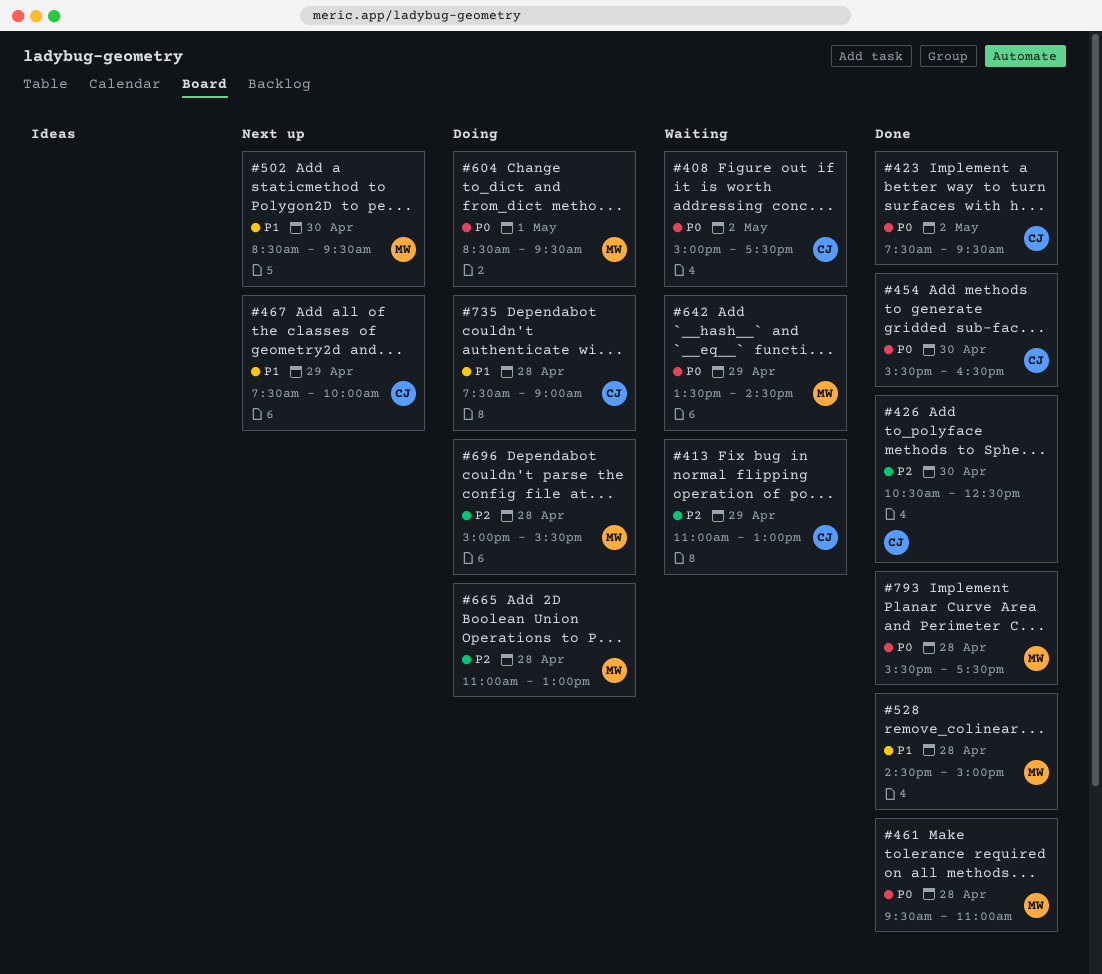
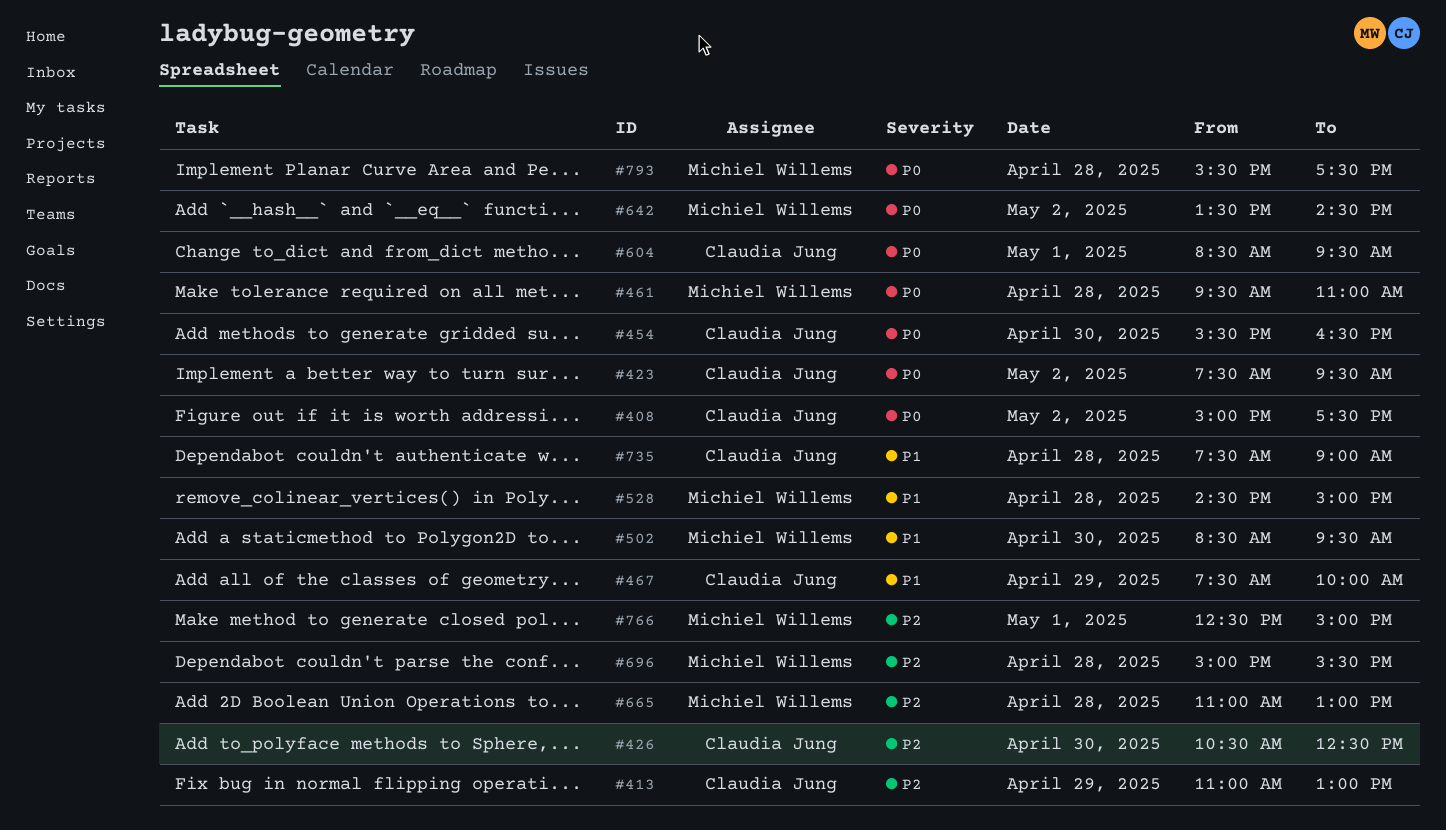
#604, owner: Michiel Willems -> Claudia Jung
#642, day: Apr 29 -> May 2
#766: none -> present

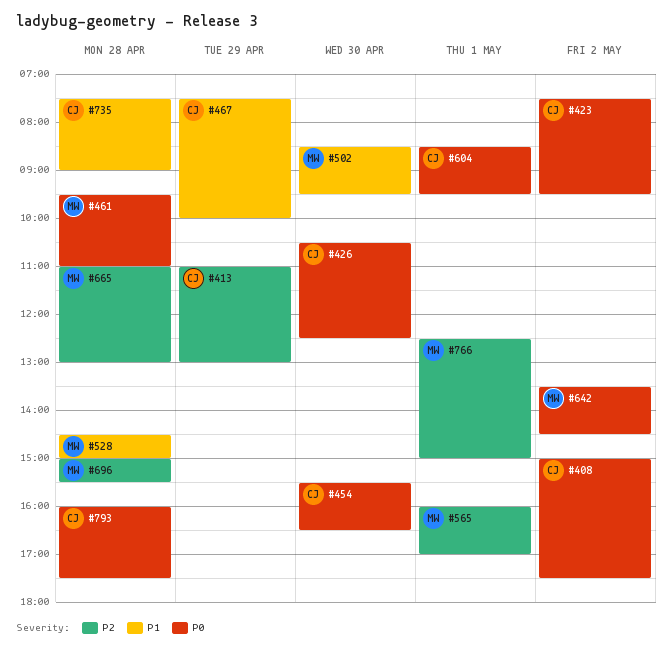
#426, priority: P2 -> P0
#565: none -> present
#793, owner: Michiel Willems -> Claudia Jung
#793, begins: 15:30 -> 16:00

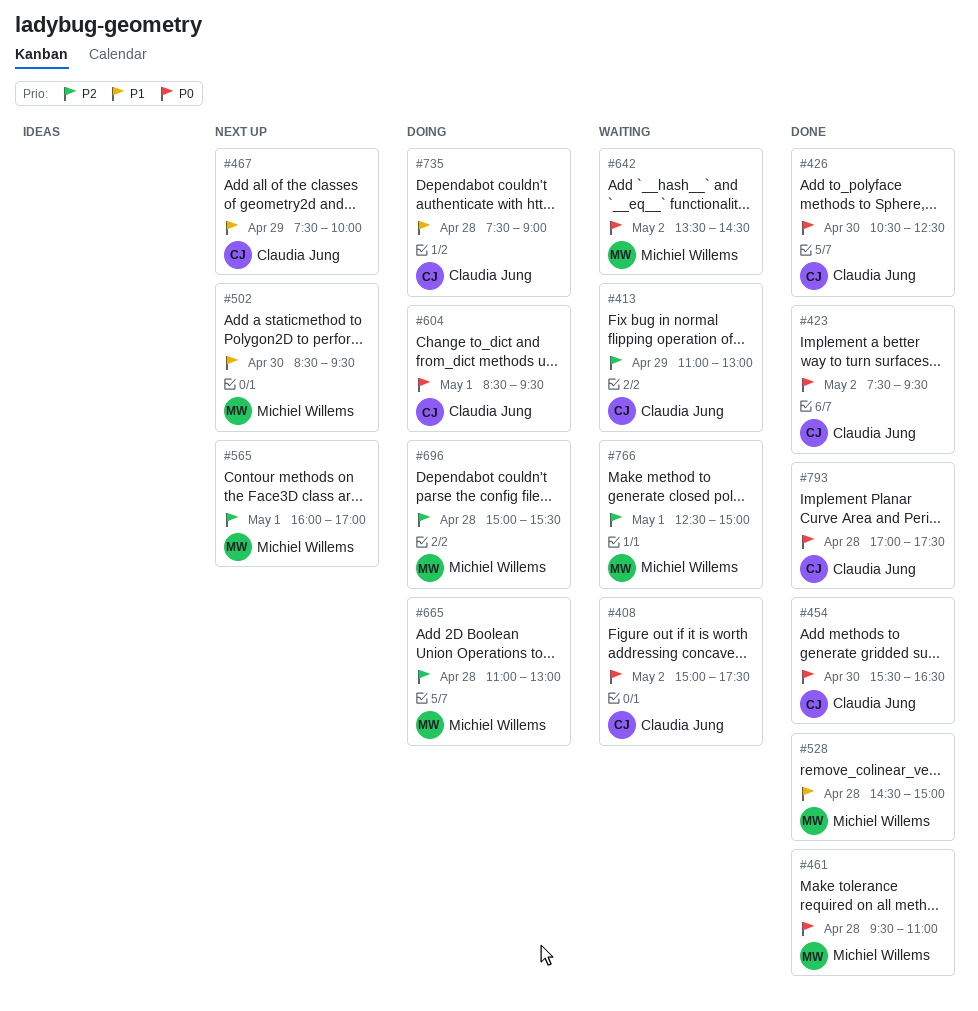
#793, begins: 16:00 -> 17:00

